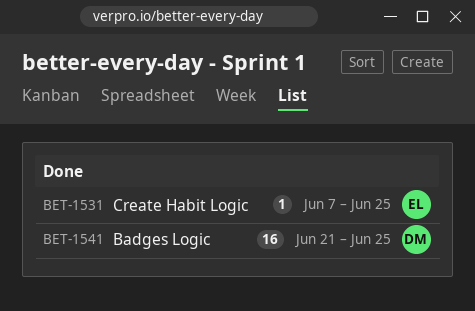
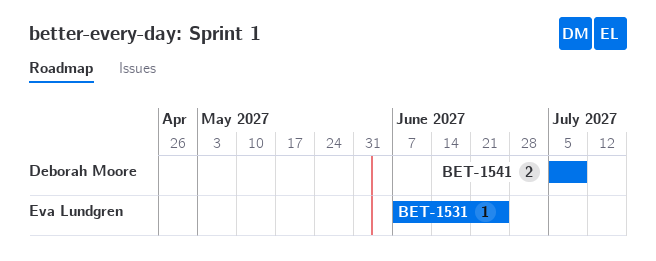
BET-1541, estimate: 16 -> 2
BET-1541, start: Jun 21 -> Jul 5
BET-1541, due: Jun 25 -> Jul 9

